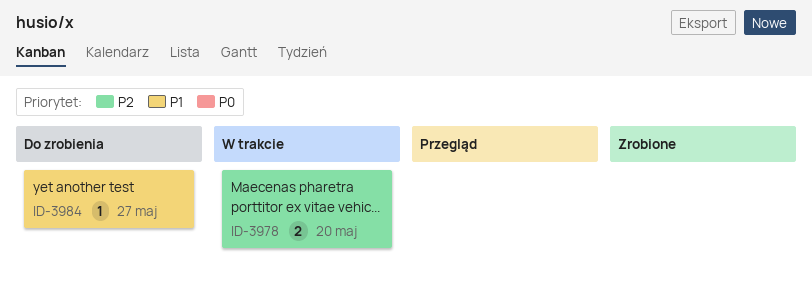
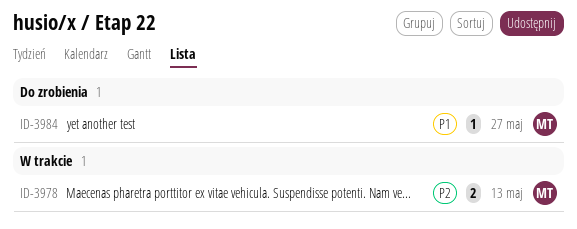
ID-3978, due: May 20 -> May 13

